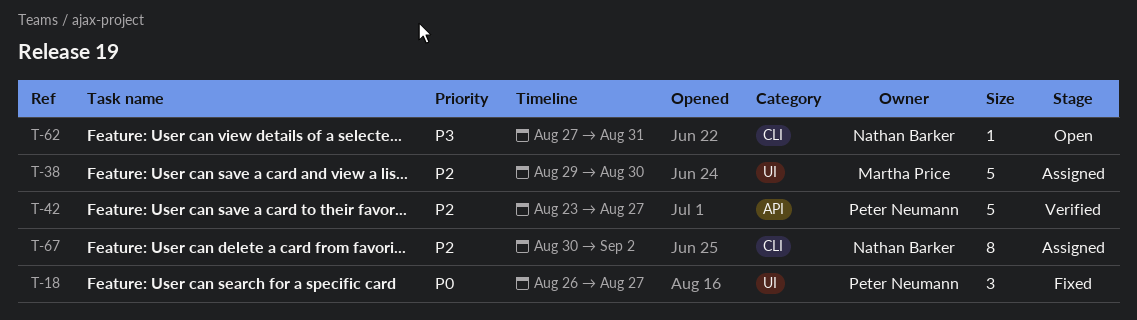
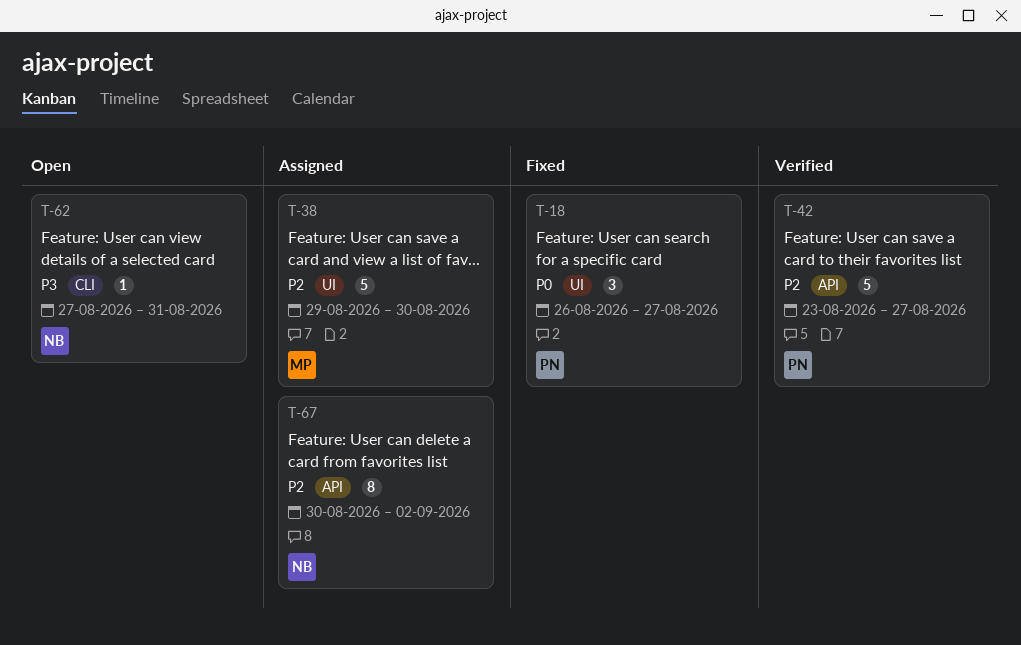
T-67, label: CLI -> API

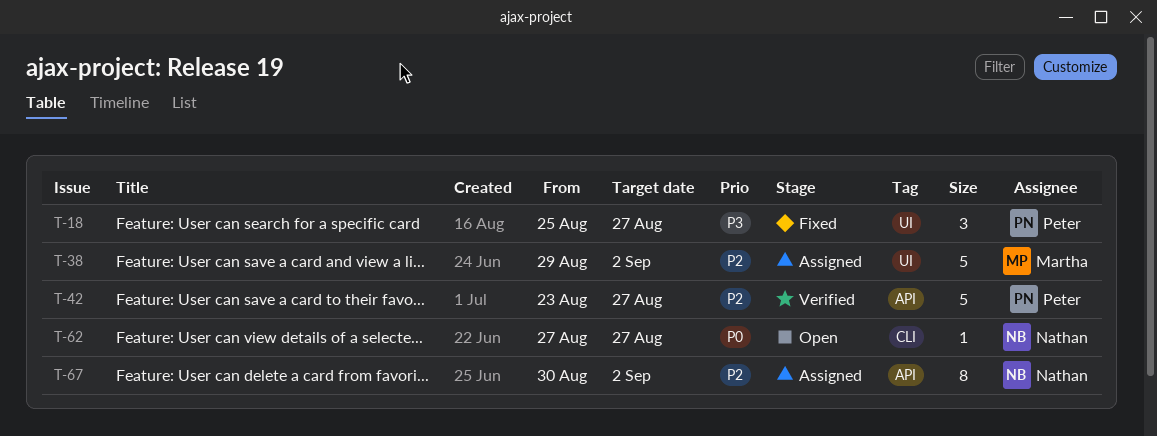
T-18, priority: P0 -> P3
T-18, start: Aug 26 -> Aug 25
T-38, due: Aug 30 -> Sep 2
T-62, priority: P3 -> P0
T-62, due: Aug 31 -> Aug 27

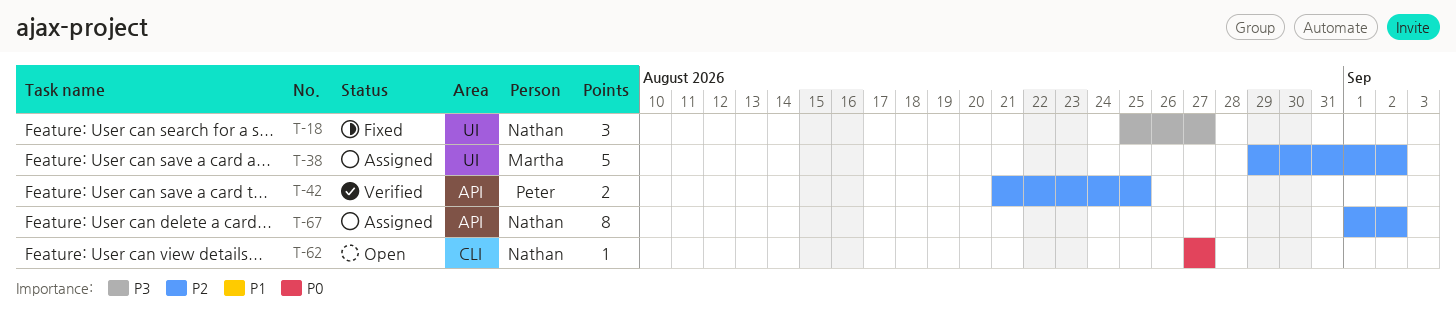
T-18, owner: Peter -> Nathan
T-42, estimate: 5 -> 2
T-42, start: Aug 23 -> Aug 21
T-42, due: Aug 27 -> Aug 25
T-67, start: Aug 30 -> Sep 1

